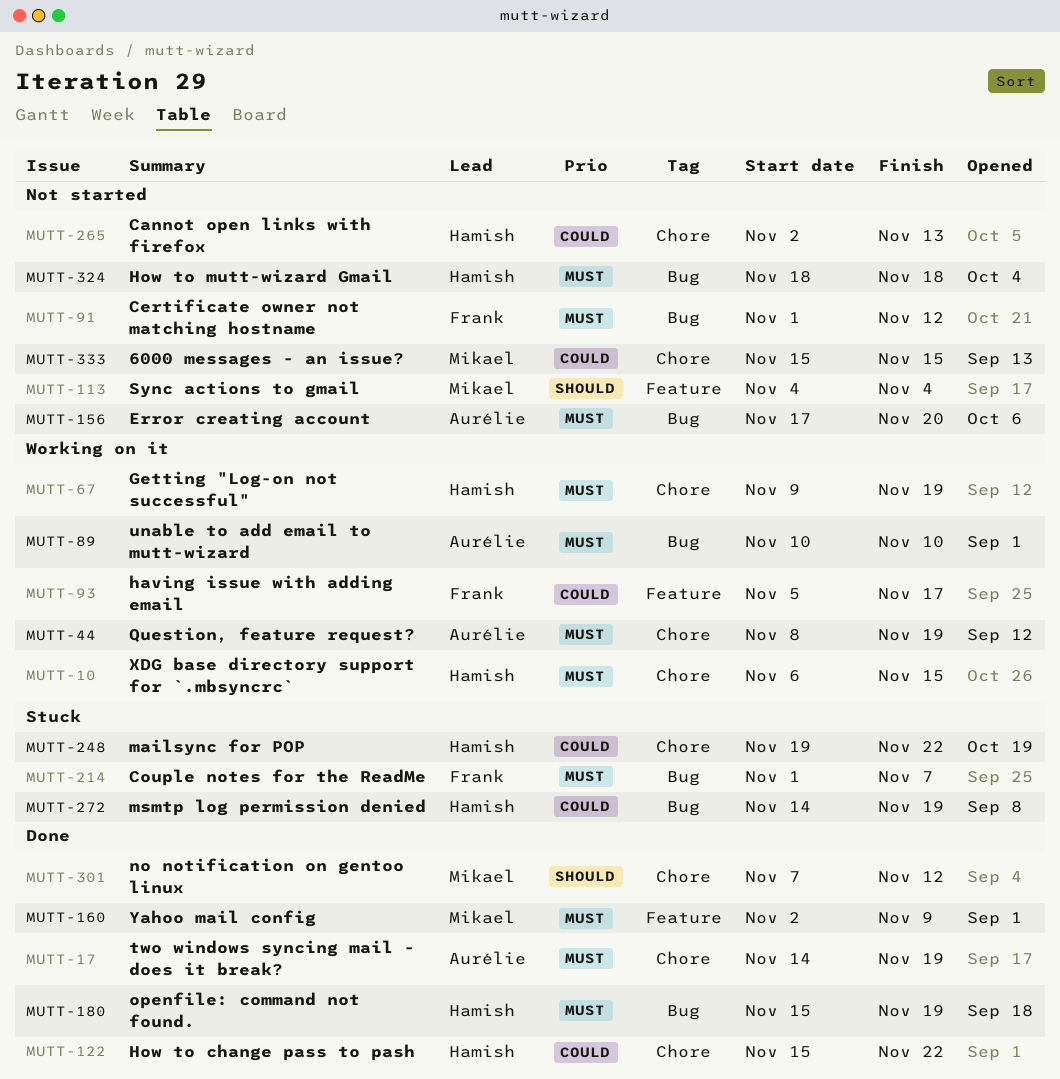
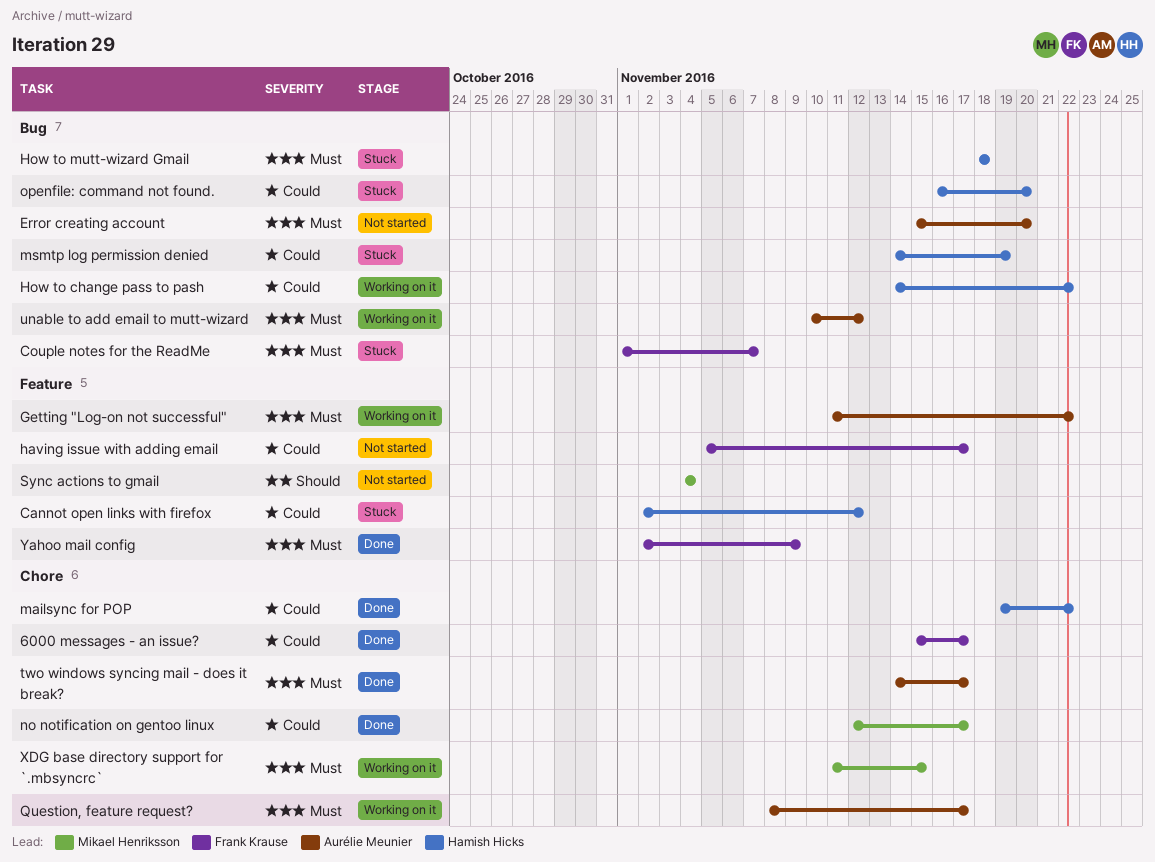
6000 messages - an issue?, status: Not started -> Done
6000 messages - an issue?, owner: Mikael Henriksson -> Frank Krause
6000 messages - an issue?, due: Nov 15 -> Nov 17
Cannot open links with firefox, status: Not started -> Stuck
Cannot open links with firefox, label: Chore -> Feature
Cannot open links with firefox, due: Nov 13 -> Nov 12
Certificate owner not matching hostname: present -> none
Error creating account, start: Nov 17 -> Nov 15
Getting "Log-on not successful", owner: Hamish Hicks -> Aurélie Meunier
Getting "Log-on not successful", label: Chore -> Feature
Getting "Log-on not successful", start: Nov 9 -> Nov 11
Getting "Log-on not successful", due: Nov 19 -> Nov 22
having issue with adding email, status: Working on it -> Not started
How to change pass to pash, status: Done -> Working on it
How to change pass to pash, label: Chore -> Bug
How to change pass to pash, start: Nov 15 -> Nov 14
How to mutt-wizard Gmail, status: Not started -> Stuck
mailsync for POP, status: Stuck -> Done
no notification on gentoo linux, priority: Should -> Could
no notification on gentoo linux, start: Nov 7 -> Nov 12
no notification on gentoo linux, due: Nov 12 -> Nov 17
openfile: command not found., status: Done -> Stuck
openfile: command not found., priority: Must -> Could
openfile: command not found., start: Nov 15 -> Nov 16
openfile: command not found., due: Nov 19 -> Nov 20
Question, feature request?, due: Nov 19 -> Nov 17
two windows syncing mail - does it break?, due: Nov 19 -> Nov 17
unable to add email to mutt-wizard, due: Nov 10 -> Nov 12
XDG base directory support for `.mbsyncrc`, owner: Hamish Hicks -> Mikael Henriksson
XDG base directory support for `.mbsyncrc`, start: Nov 6 -> Nov 11
Yahoo mail config, owner: Mikael Henriksson -> Frank Krause

